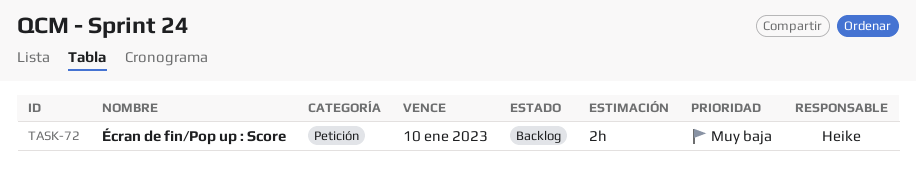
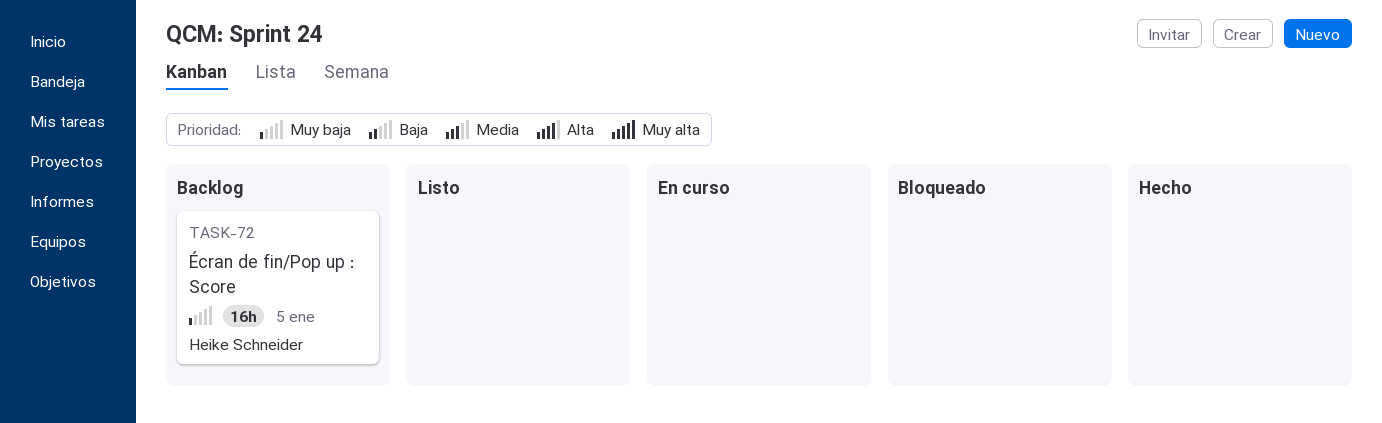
TASK-72, estimate: 2h -> 16h
TASK-72, due: Jan 10 -> Jan 5

